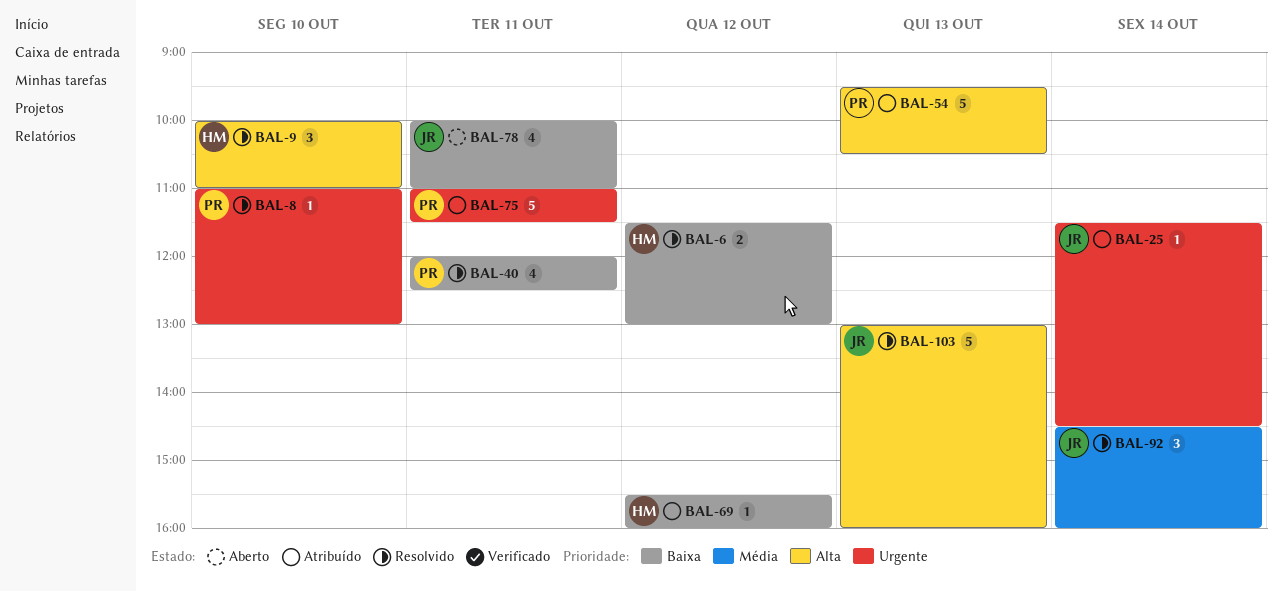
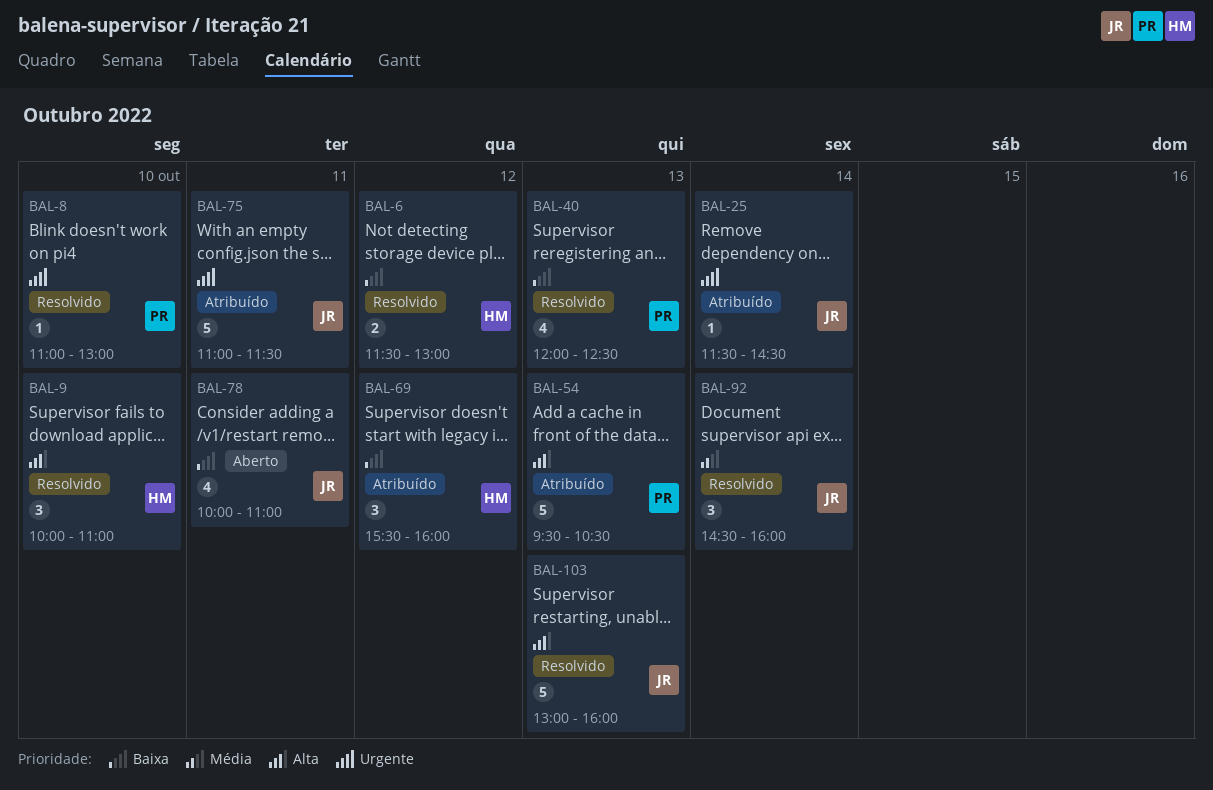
BAL-40, day: Oct 11 -> Oct 13
BAL-69, estimate: 1 -> 3
BAL-75, owner: PR -> JR

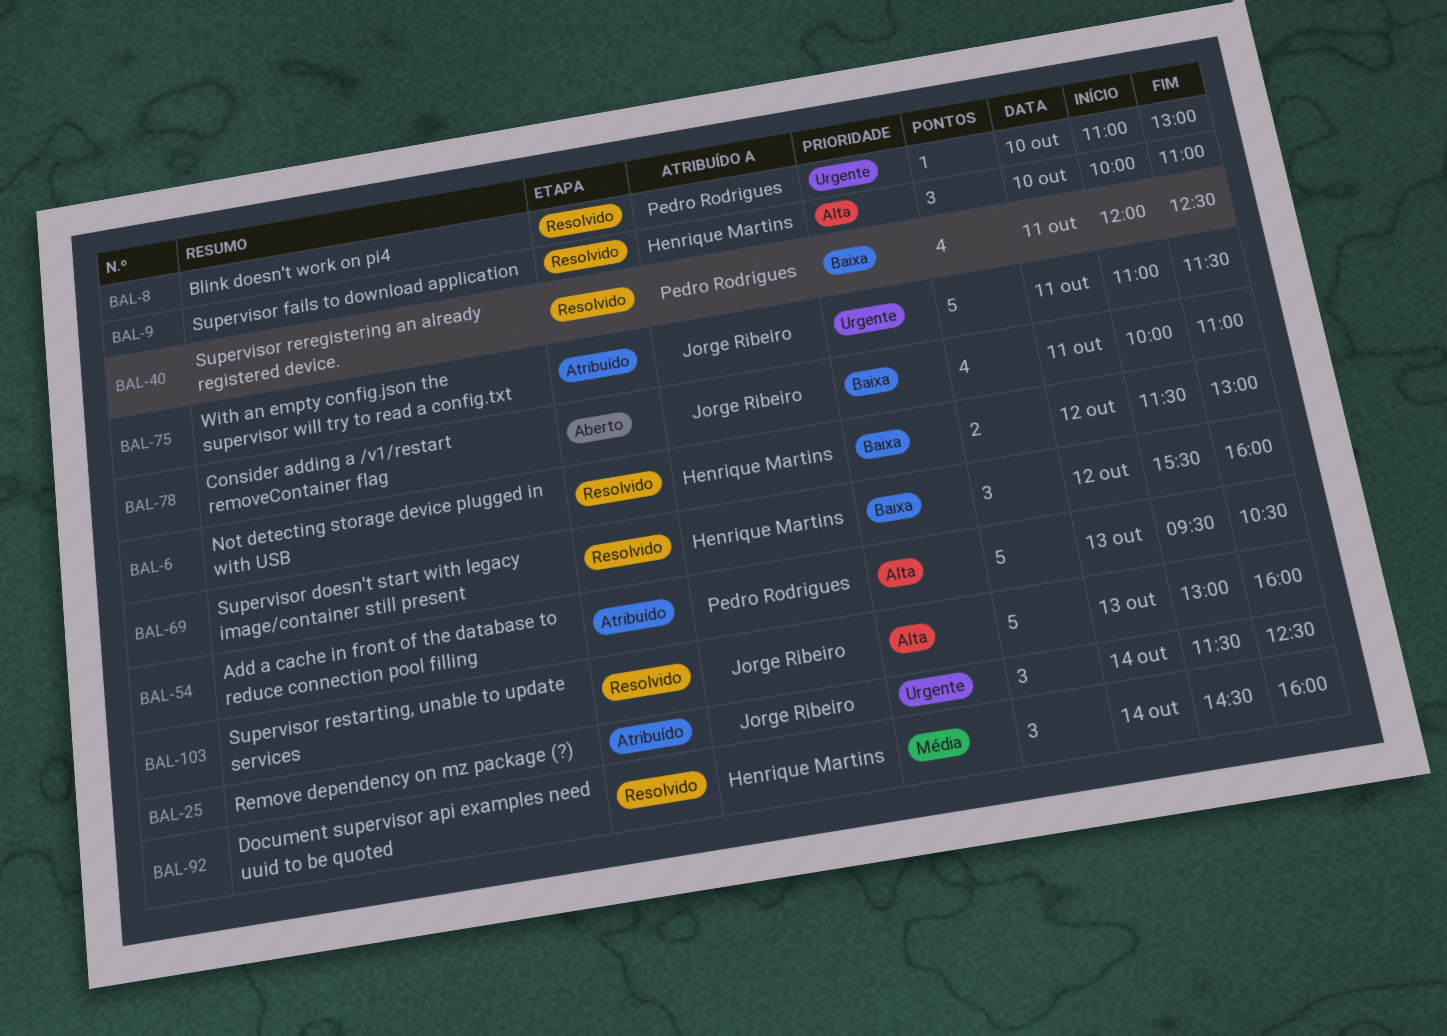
BAL-25, estimate: 1 -> 3
BAL-25, ends: 14:30 -> 12:30
BAL-40, day: Oct 13 -> Oct 11
BAL-69, status: Atribuído -> Resolvido
BAL-92, owner: Jorge Ribeiro -> Henrique Martins

